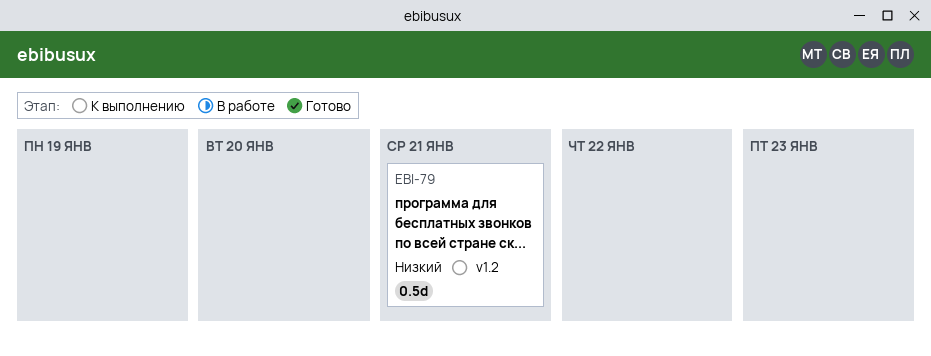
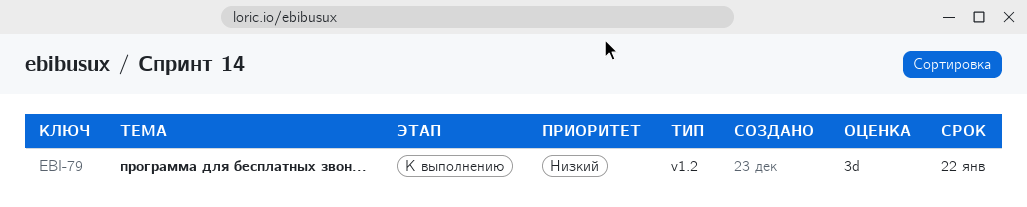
EBI-79, estimate: 0.5d -> 3d
EBI-79, due: Jan 21 -> Jan 22

